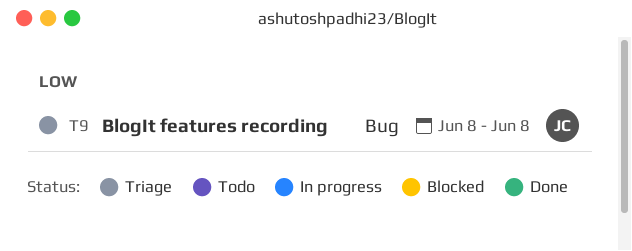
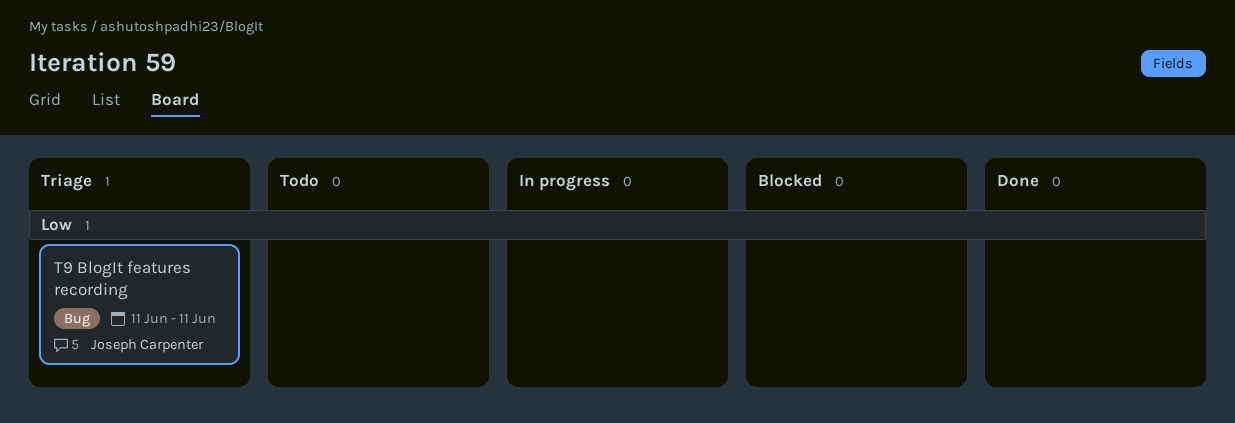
T9, start: Jun 8 -> Jun 11
T9, due: Jun 8 -> Jun 11

